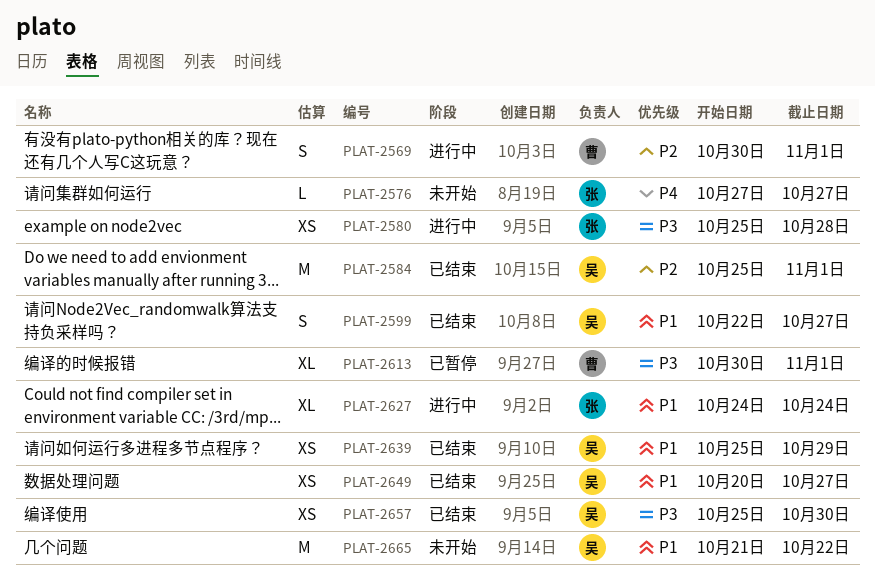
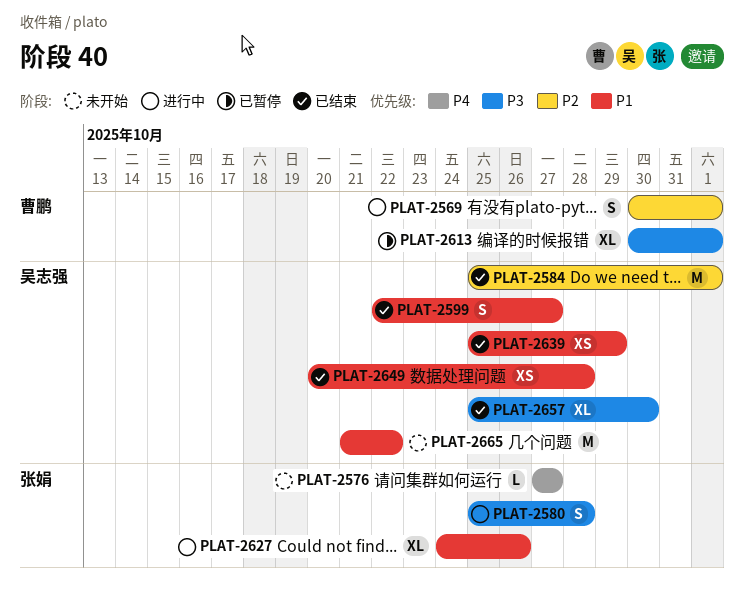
PLAT-2580, estimate: XS -> S
PLAT-2627, due: Oct 24 -> Oct 26
PLAT-2649, due: Oct 27 -> Oct 28
PLAT-2657, estimate: XS -> XL

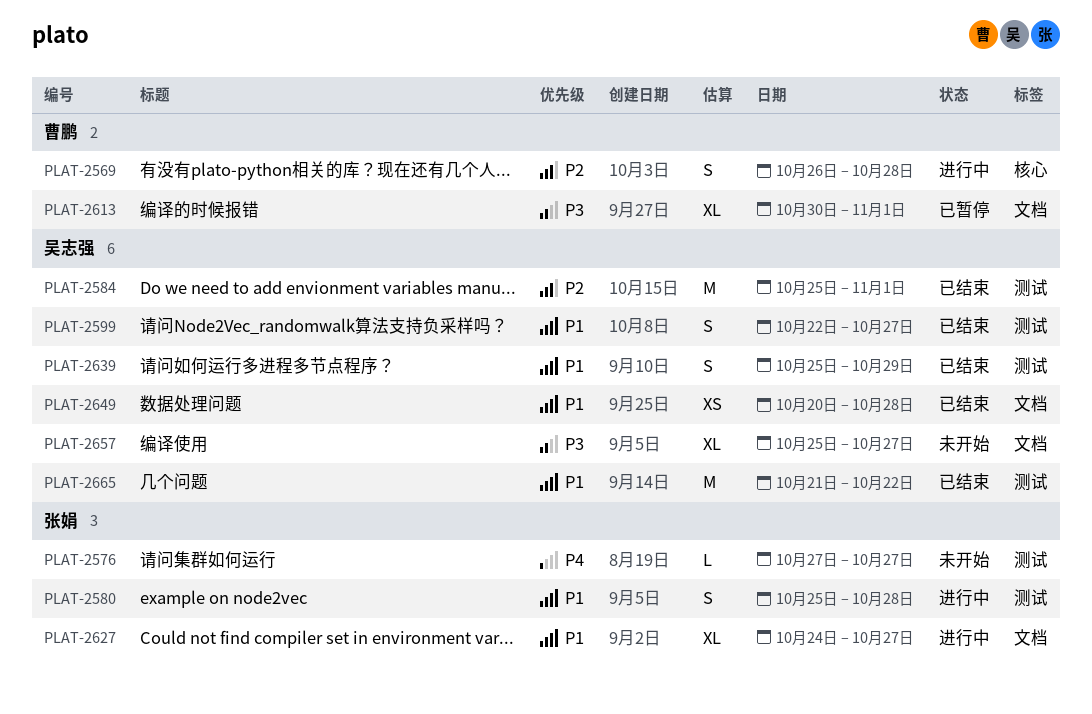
PLAT-2569, start: Oct 30 -> Oct 26
PLAT-2569, due: Nov 1 -> Oct 28
PLAT-2580, priority: P3 -> P1
PLAT-2627, due: Oct 26 -> Oct 27
PLAT-2639, estimate: XS -> S
PLAT-2657, status: 已结束 -> 未开始
PLAT-2657, due: Oct 30 -> Oct 27
PLAT-2665, status: 未开始 -> 已结束

